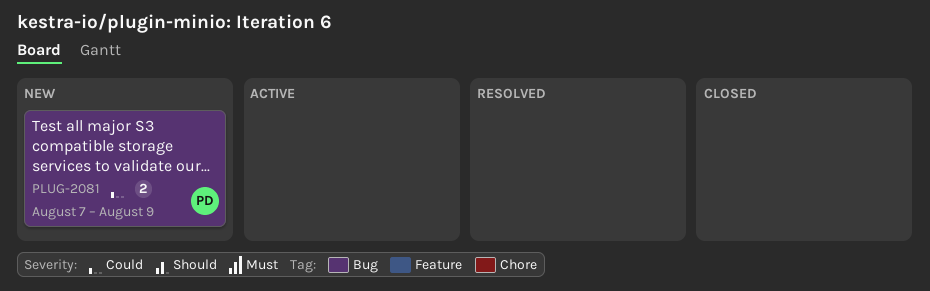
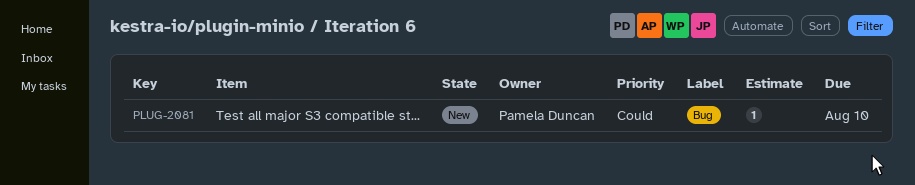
PLUG-2081, estimate: 2 -> 1
PLUG-2081, due: Aug 9 -> Aug 10

